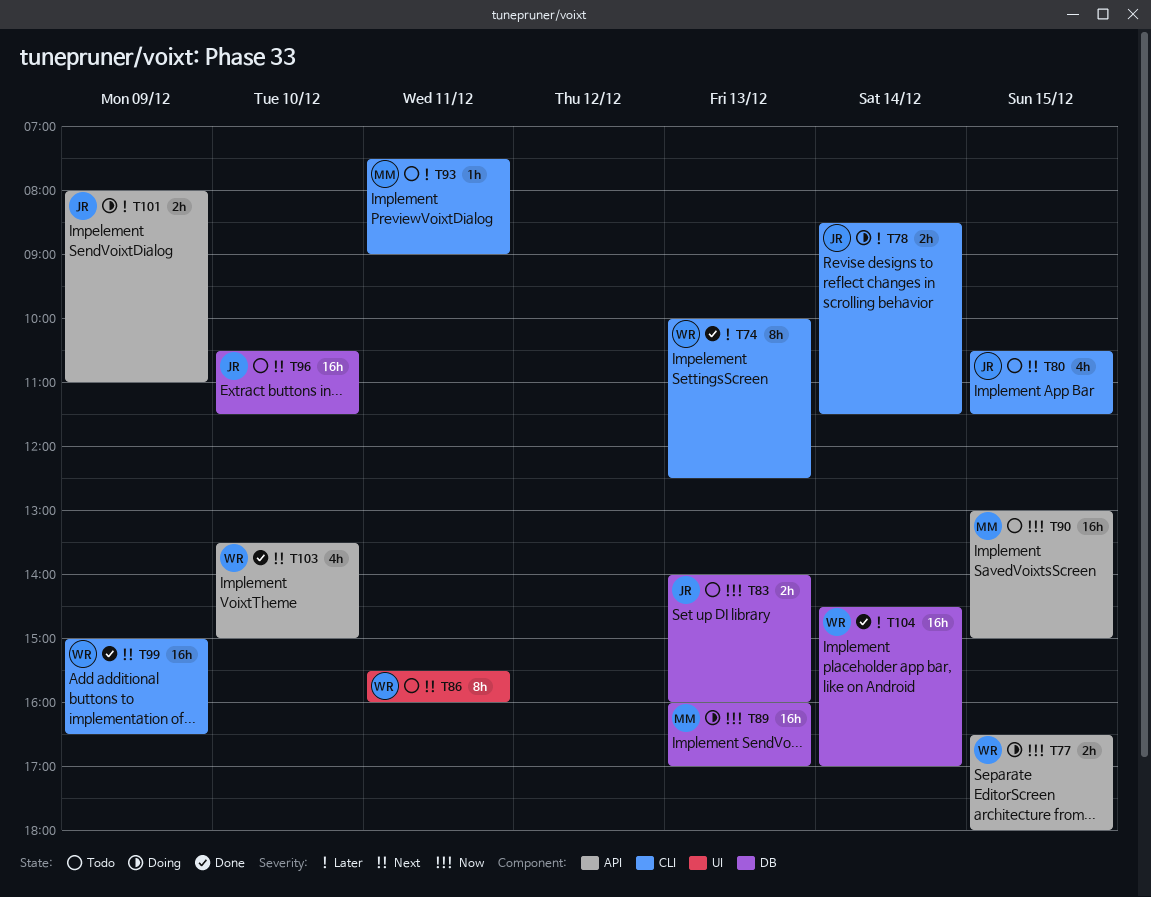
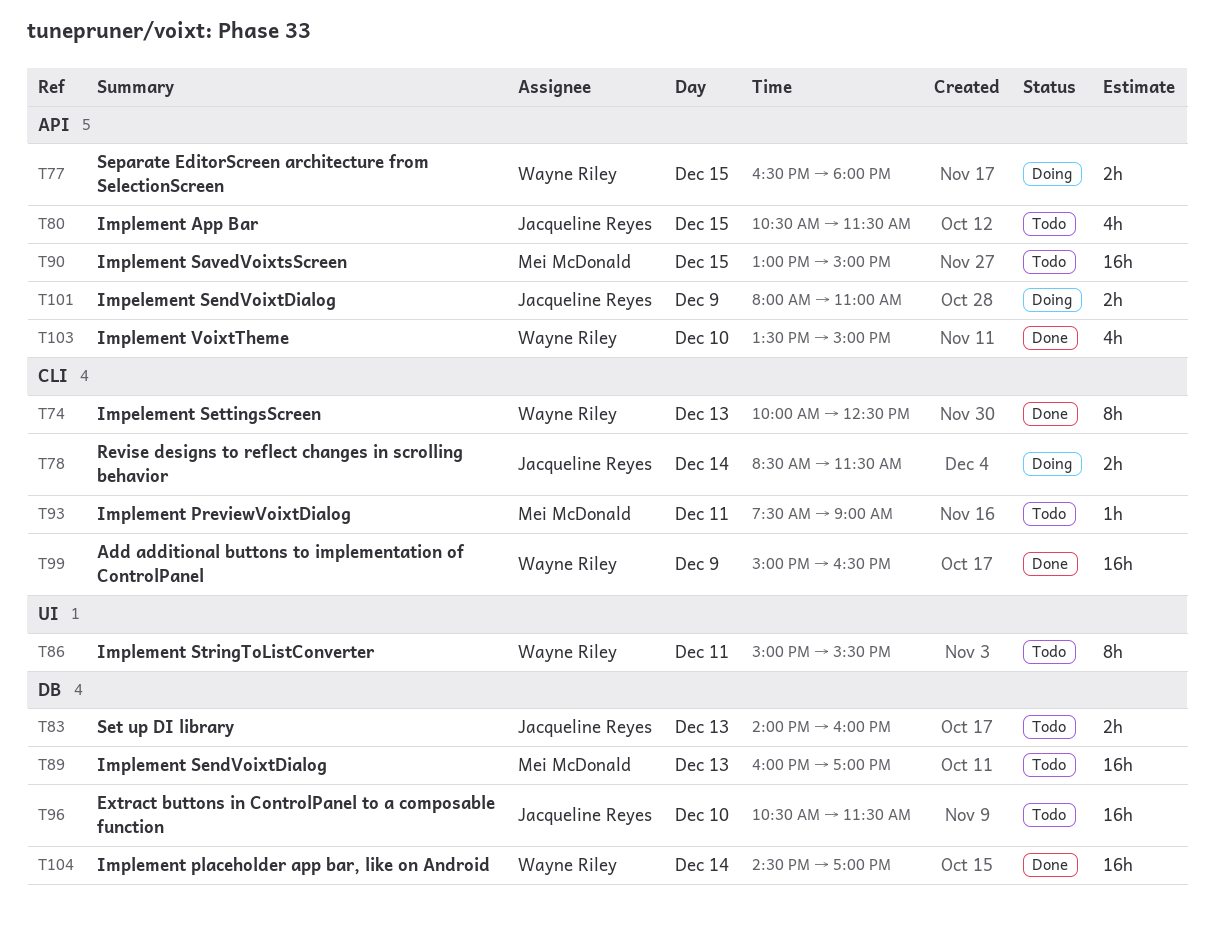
T80, label: CLI -> API
T86, begins: 15:30 -> 15:00
T86, ends: 16:00 -> 15:30
T89, status: Doing -> Todo

